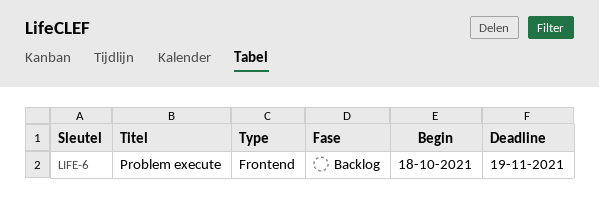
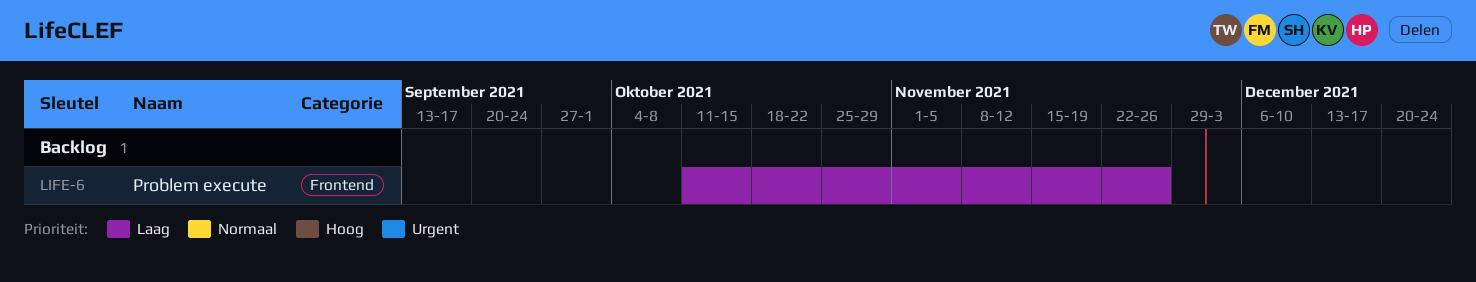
LIFE-6, start: Oct 18 -> Oct 11
LIFE-6, due: Nov 19 -> Nov 26

